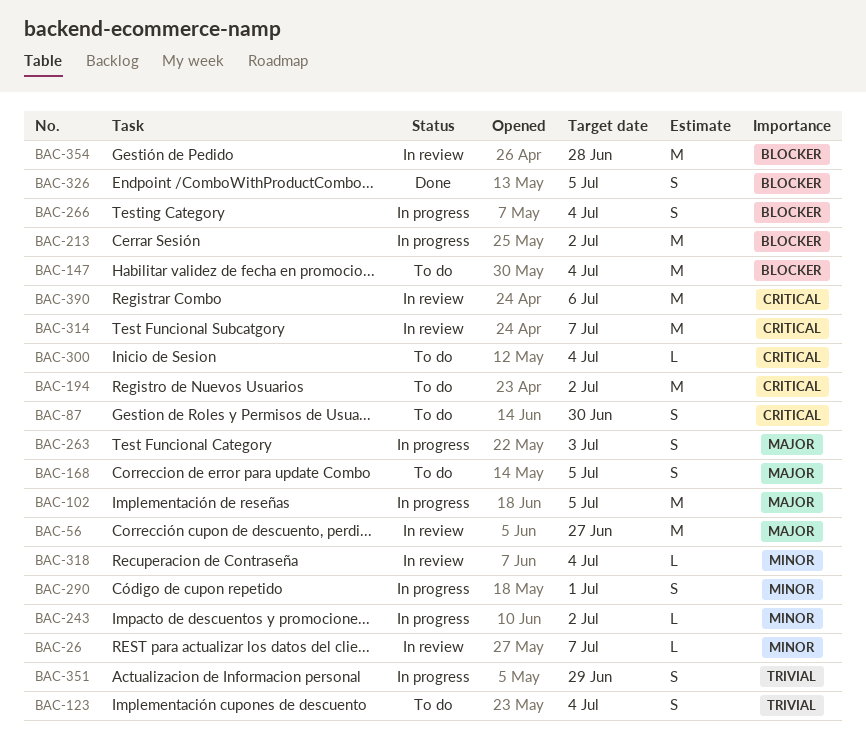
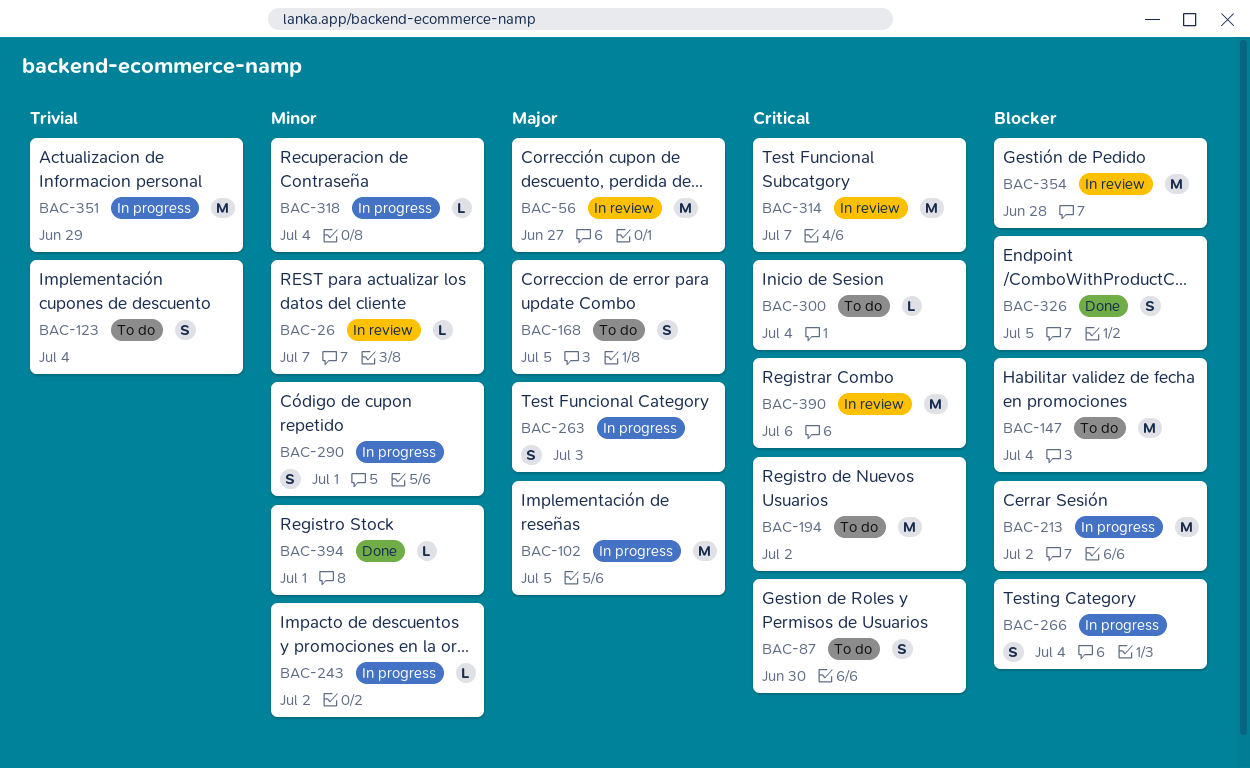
BAC-318, status: In review -> In progress
BAC-351, estimate: S -> M
BAC-394: none -> present

